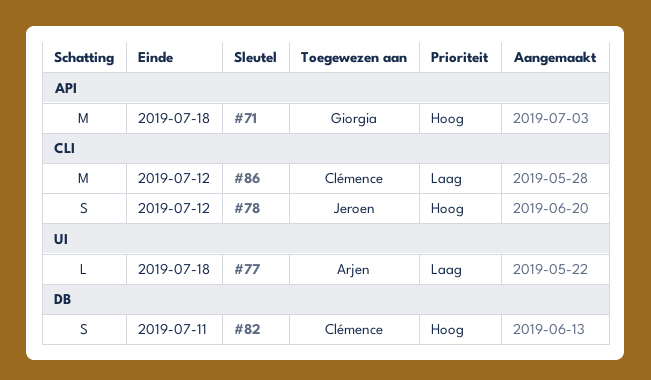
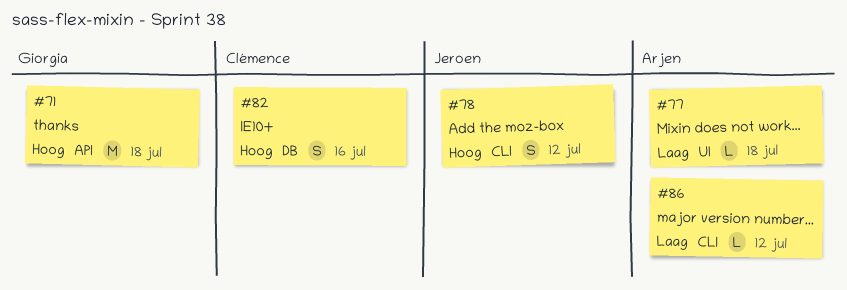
#82, due: Jul 11 -> Jul 16
#86, owner: Clémence -> Arjen
#86, estimate: M -> L

